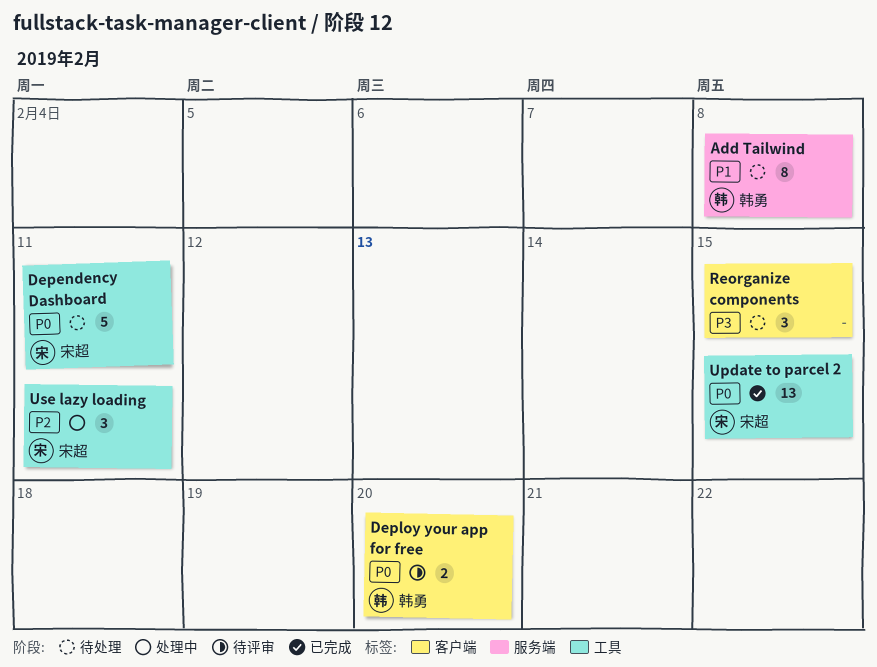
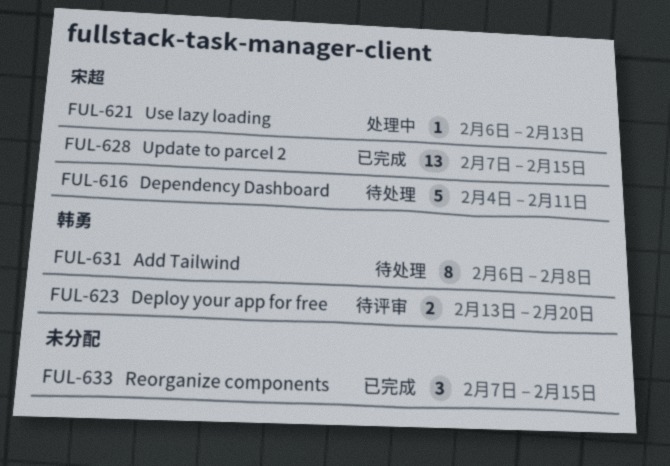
Reorganize components, status: 待处理 -> 已完成
Use lazy loading, estimate: 3 -> 1
Use lazy loading, due: Feb 11 -> Feb 13

